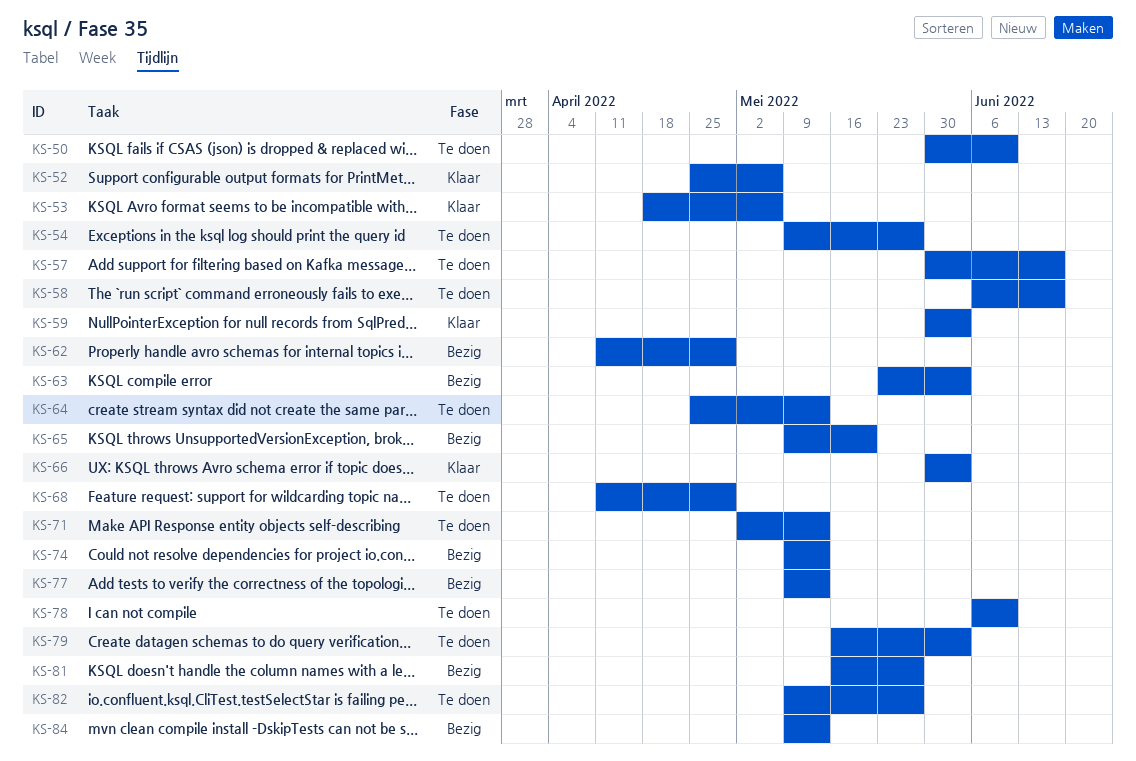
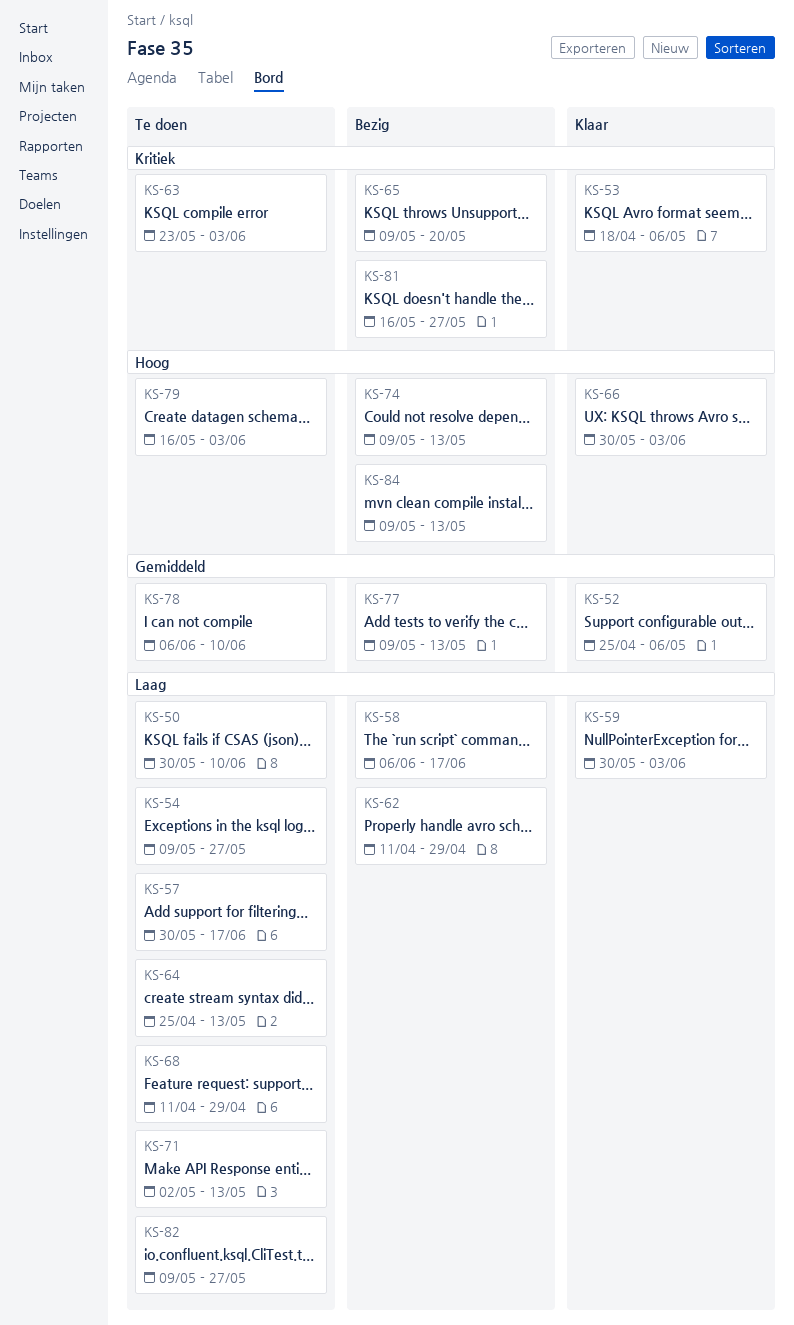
KS-58, status: Te doen -> Bezig
KS-63, status: Bezig -> Te doen

